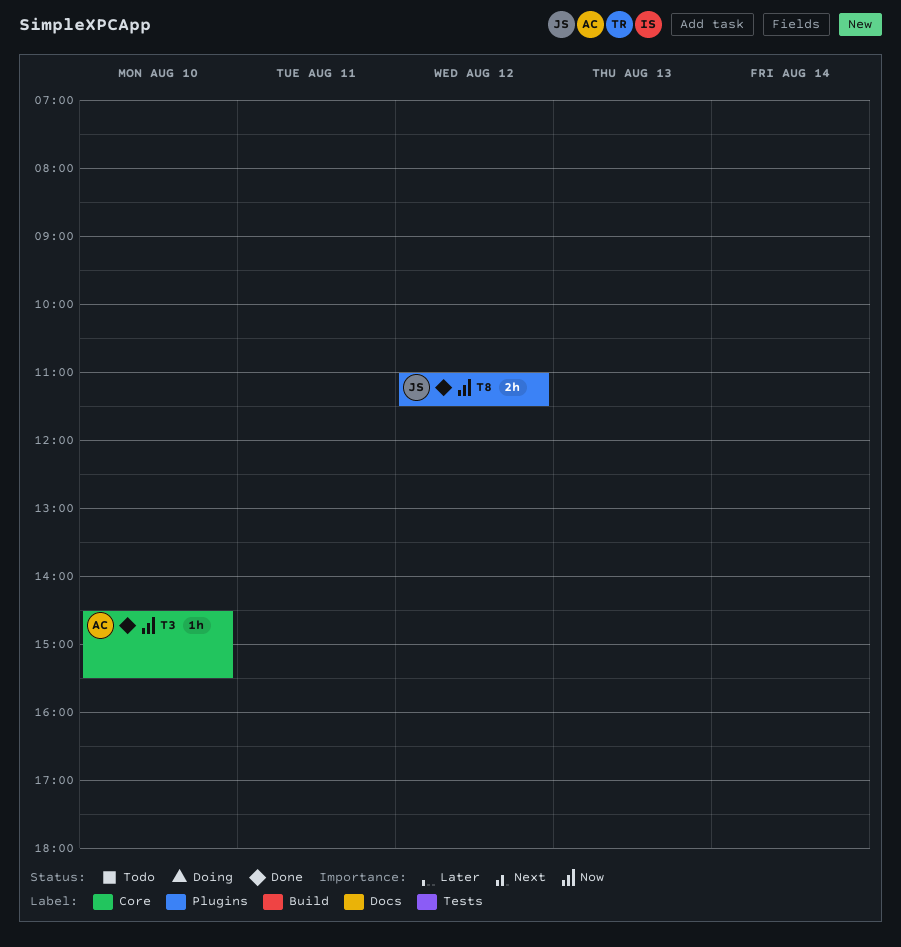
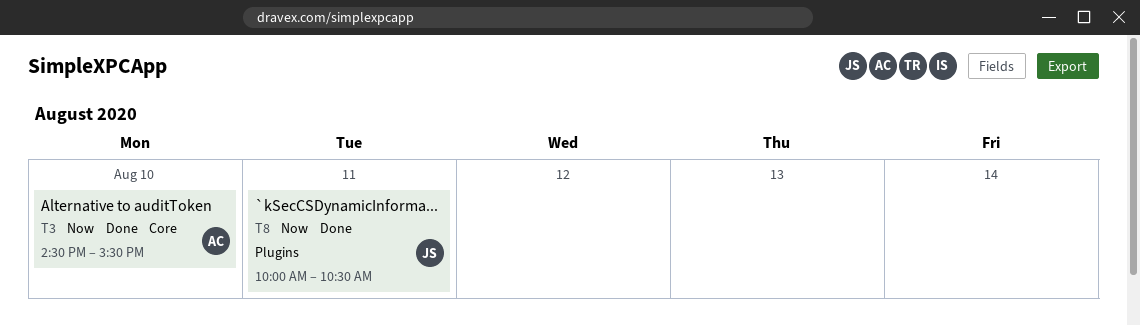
T8, day: Aug 12 -> Aug 11
T8, begins: 11:00 -> 10:00
T8, ends: 11:30 -> 10:30

